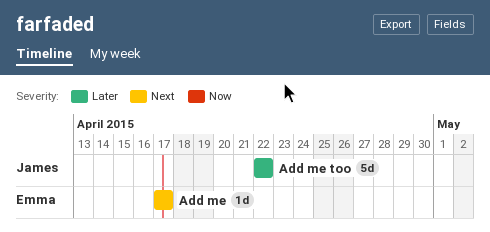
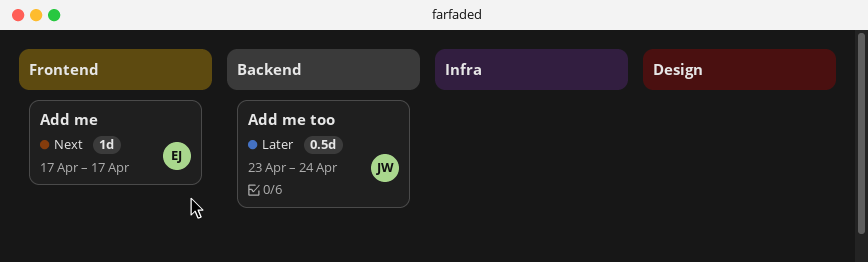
Add me too, estimate: 5d -> 0.5d
Add me too, start: Apr 22 -> Apr 23
Add me too, due: Apr 22 -> Apr 24

